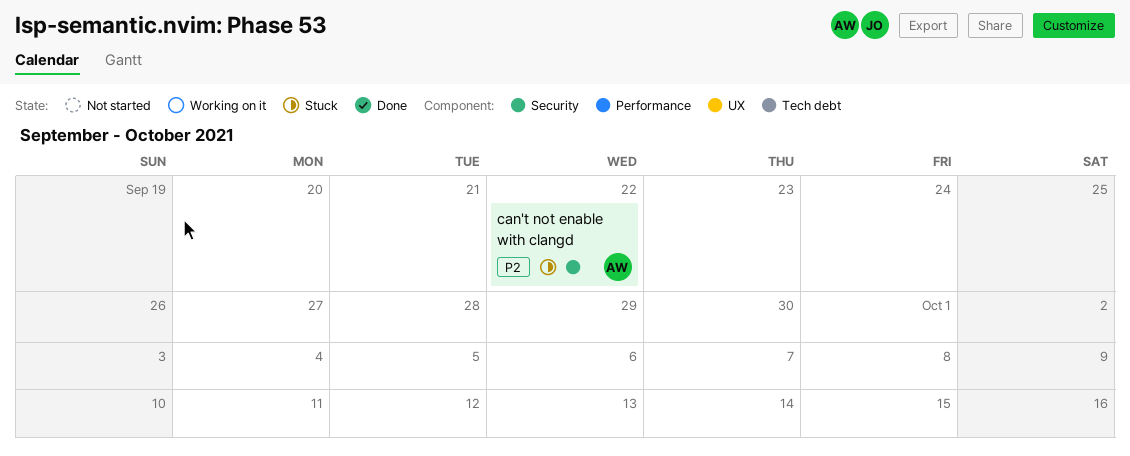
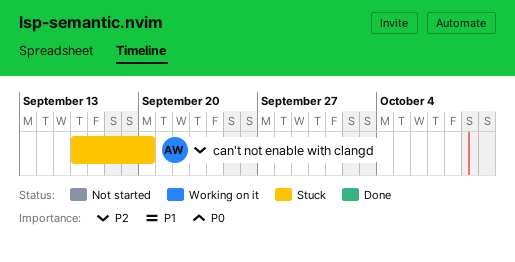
can't not enable with clangd, due: Sep 22 -> Sep 20

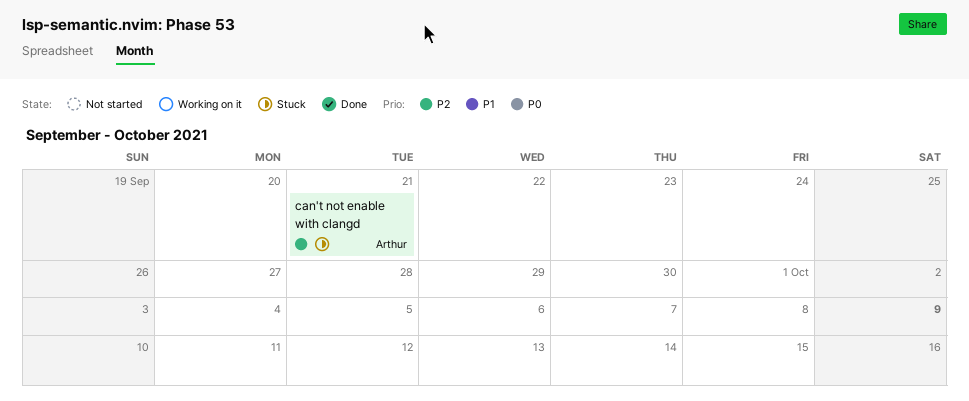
can't not enable with clangd, due: Sep 20 -> Sep 21

